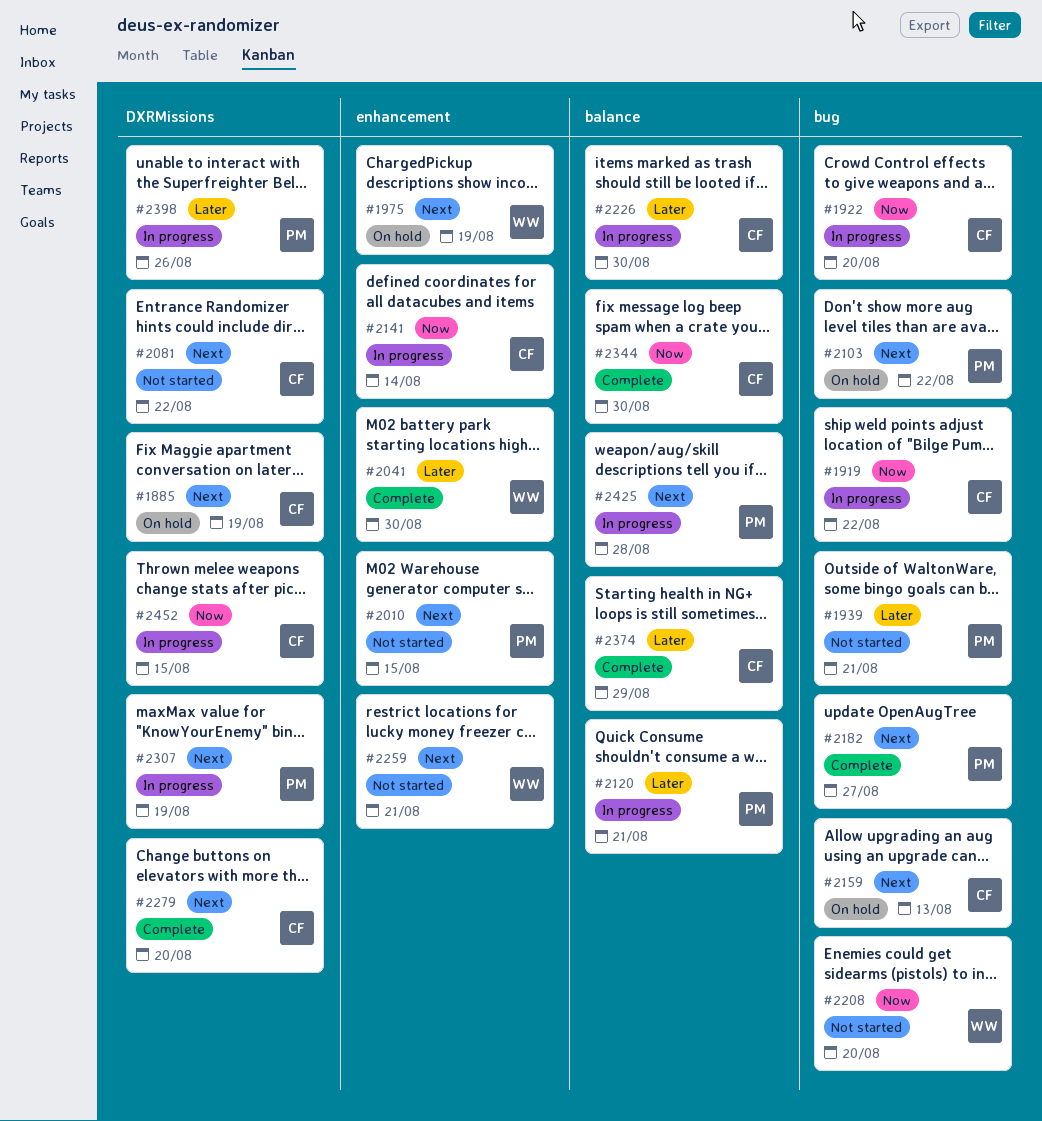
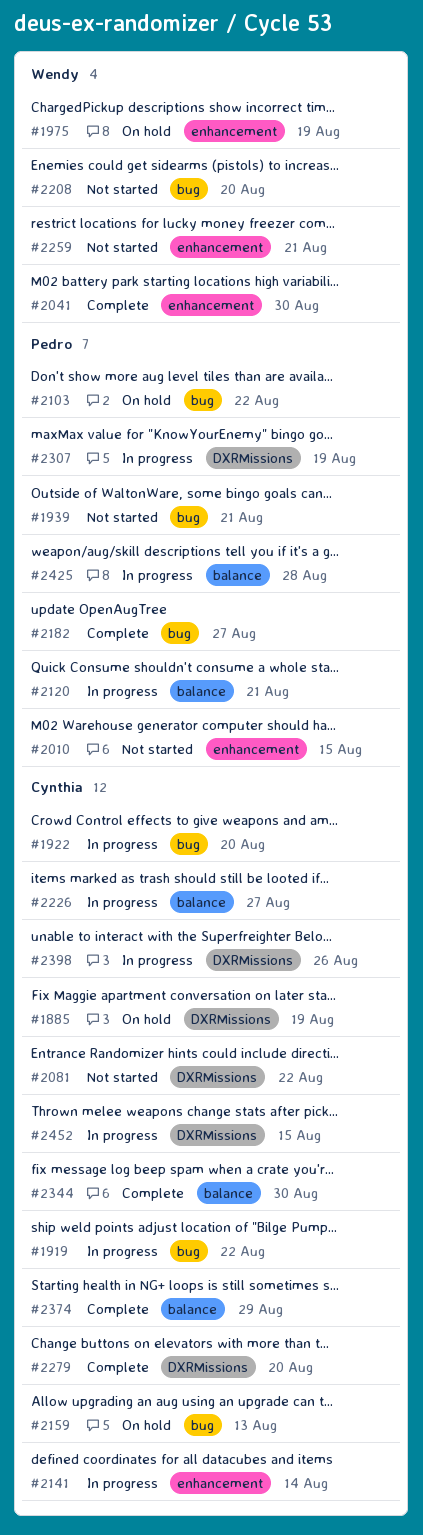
#2226, due: Aug 30 -> Aug 27
#2398, owner: Pedro -> Cynthia

